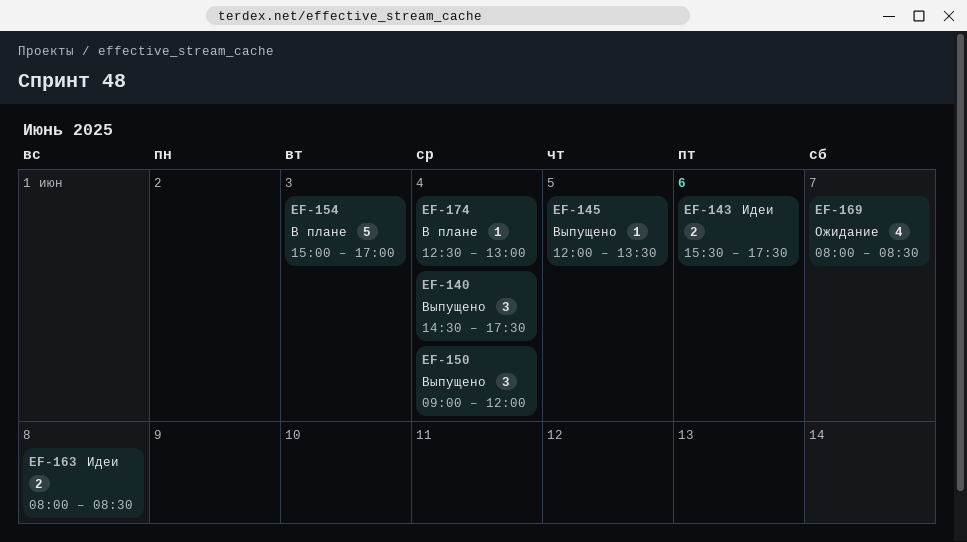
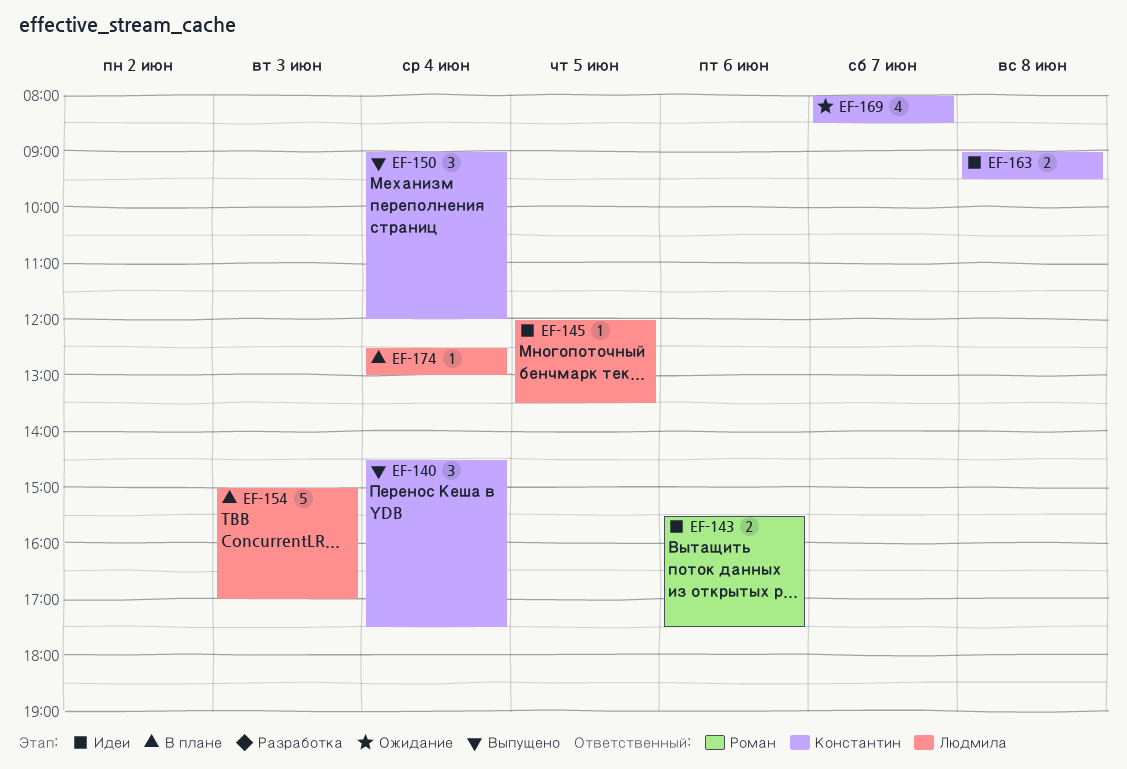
EF-145, status: Выпущено -> Идеи
EF-163, begins: 08:00 -> 09:00
EF-163, ends: 08:30 -> 09:30

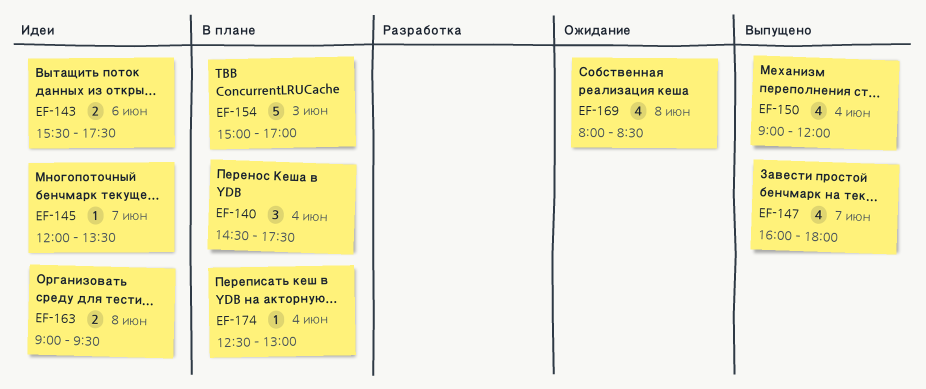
EF-140, status: Выпущено -> В плане
EF-145, day: Jun 5 -> Jun 7
EF-147: none -> present
EF-150, estimate: 3 -> 4
EF-169, day: Jun 7 -> Jun 8

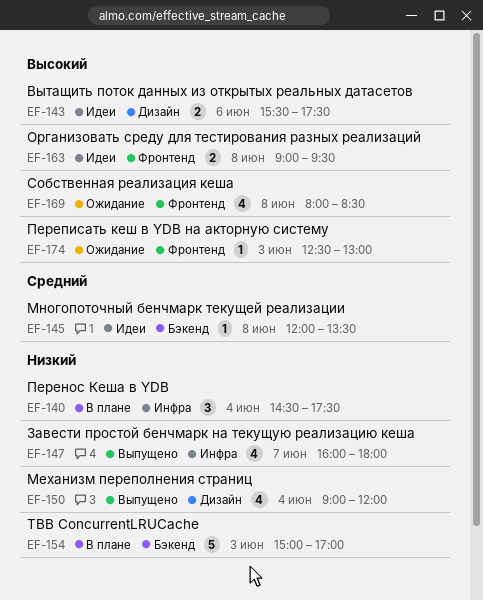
EF-145, day: Jun 7 -> Jun 8
EF-174, status: В плане -> Ожидание
EF-174, day: Jun 4 -> Jun 3

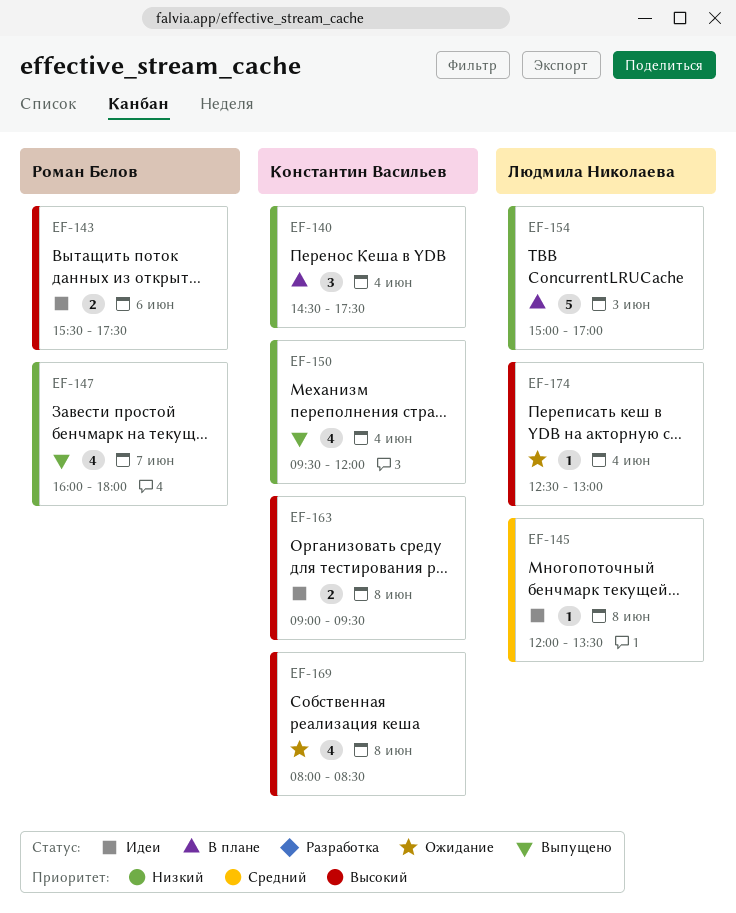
EF-150, begins: 09:00 -> 09:30
EF-174, day: Jun 3 -> Jun 4

